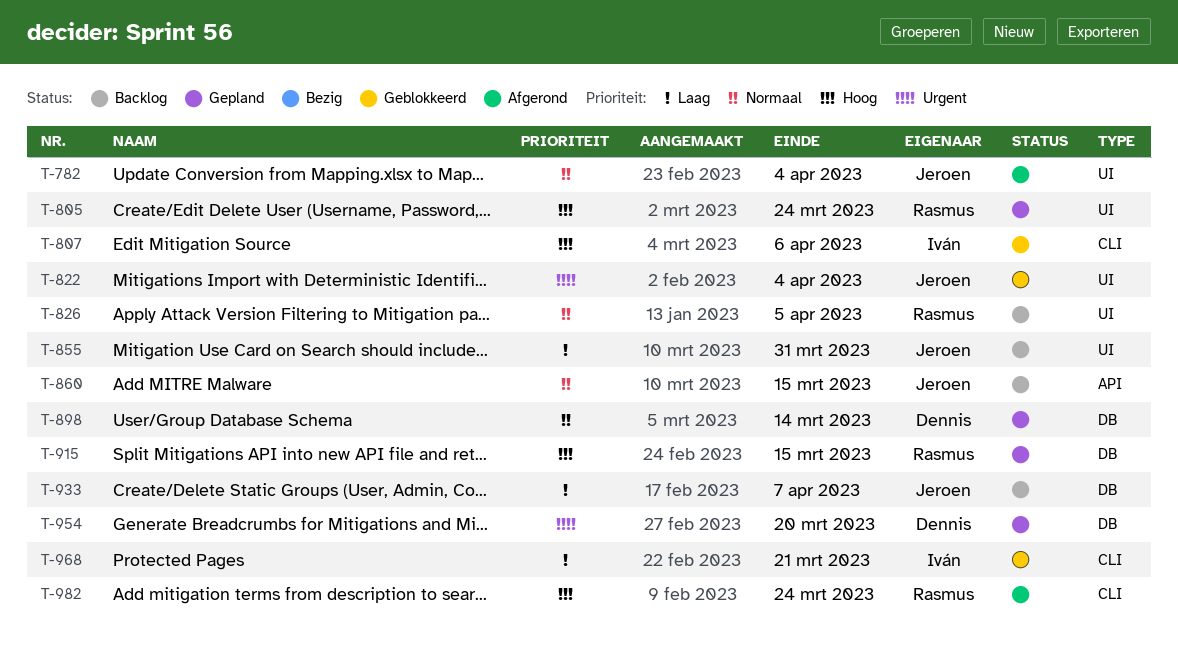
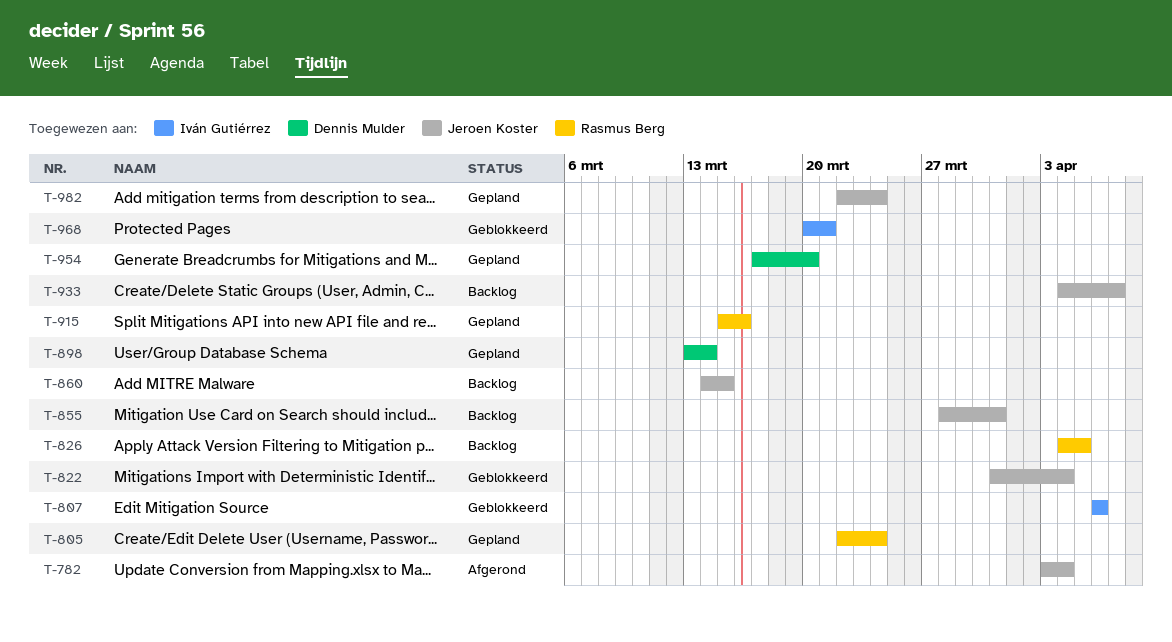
T-915, due: Mar 15 -> Mar 16
T-982, status: Afgerond -> Gepland
T-982, owner: Rasmus Berg -> Jeroen Koster

